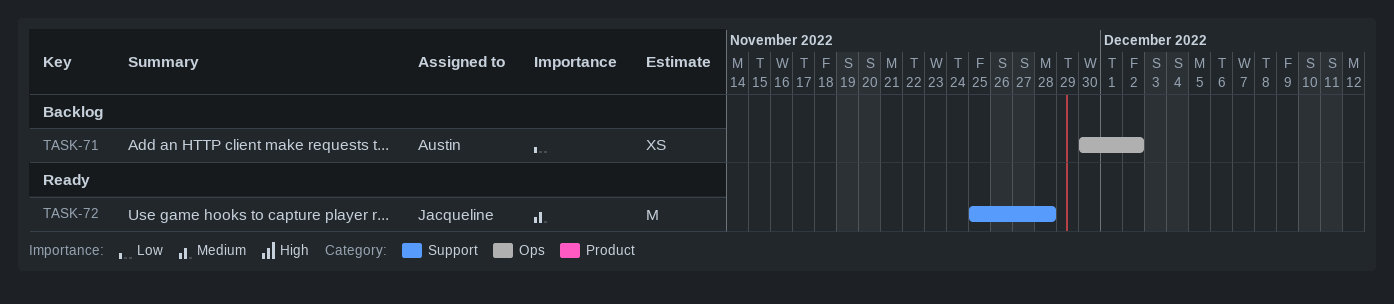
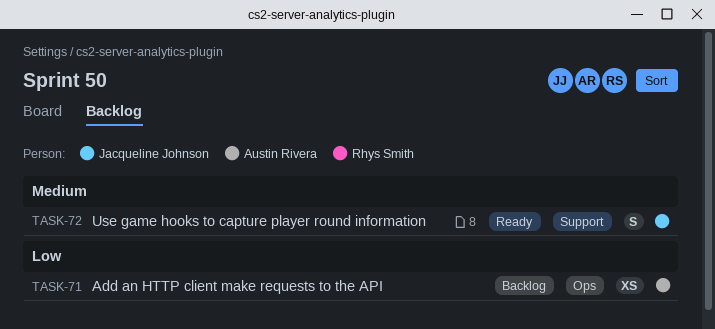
TASK-72, estimate: M -> S

